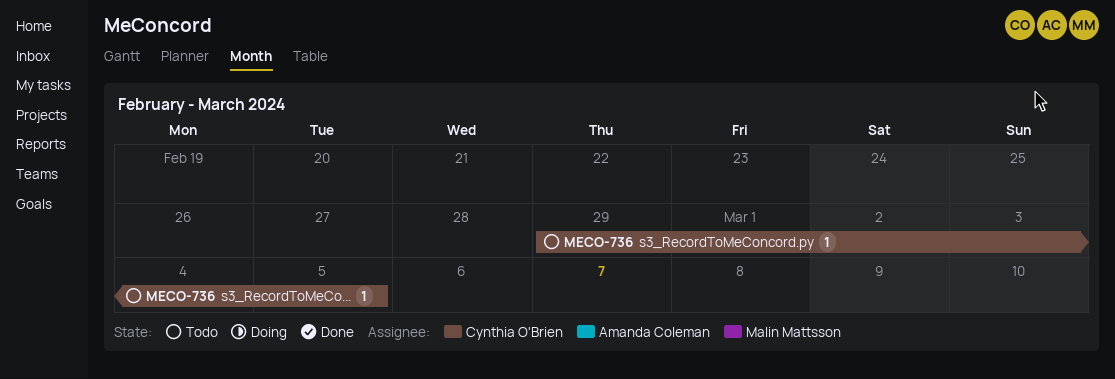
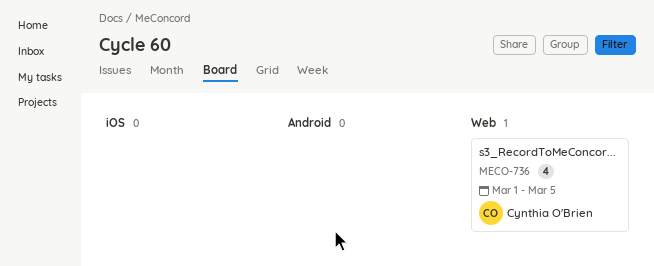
MECO-736, estimate: 1 -> 4
MECO-736, start: Feb 29 -> Mar 1

